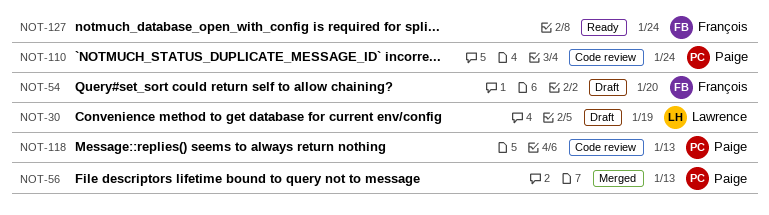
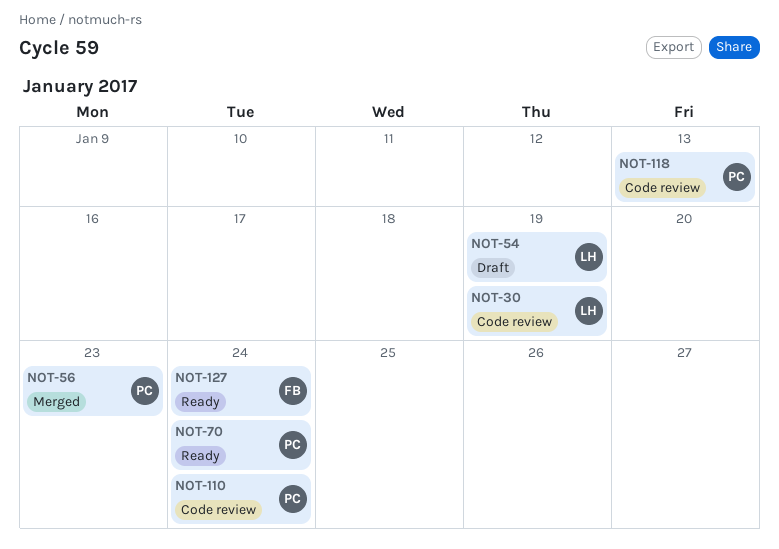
NOT-30, status: Draft -> Code review
NOT-54, owner: François -> Lawrence
NOT-54, due: Jan 20 -> Jan 19
NOT-56, due: Jan 13 -> Jan 23
NOT-70: none -> present

